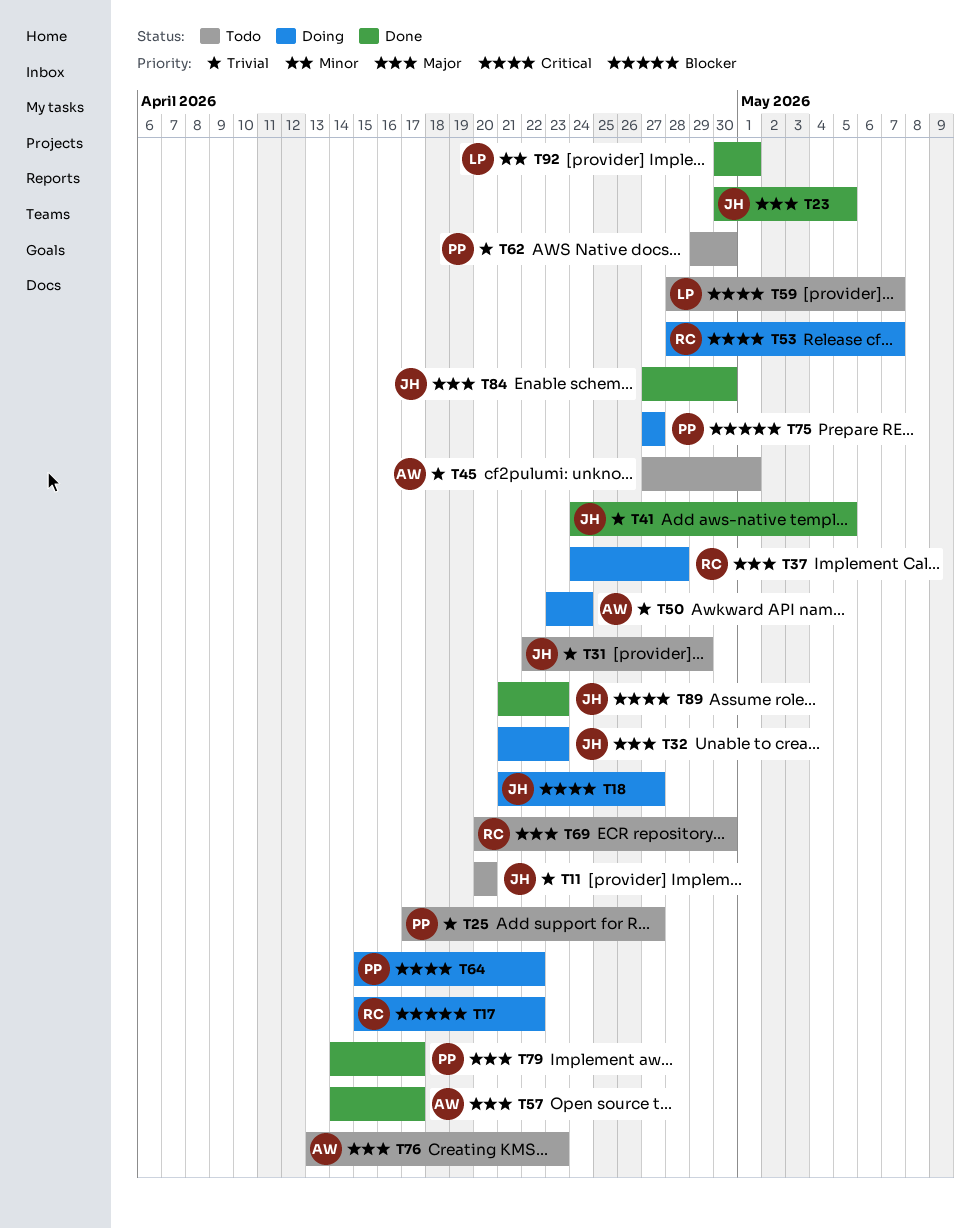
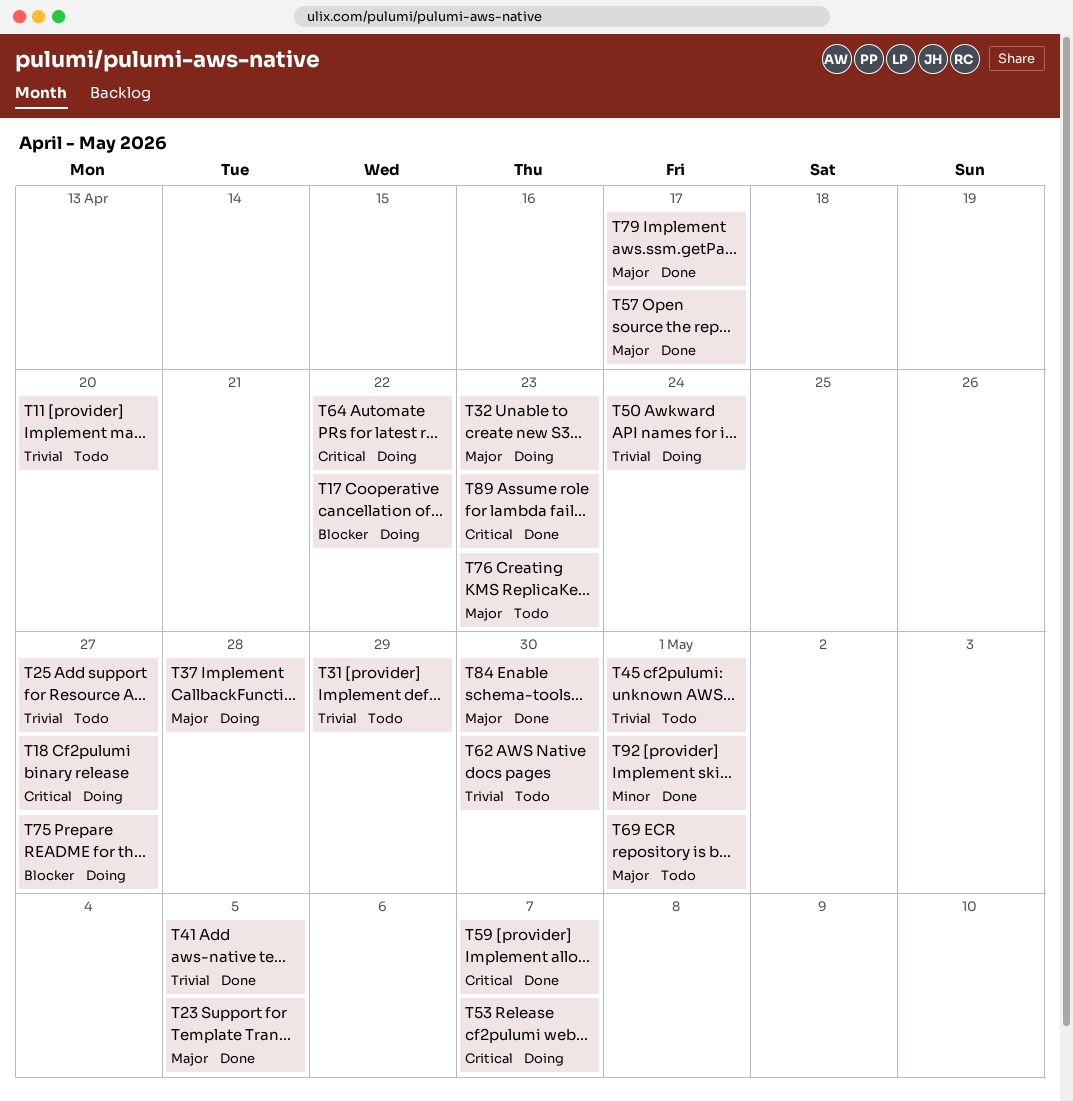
T59, status: Todo -> Done
T69, due: Apr 30 -> May 1

